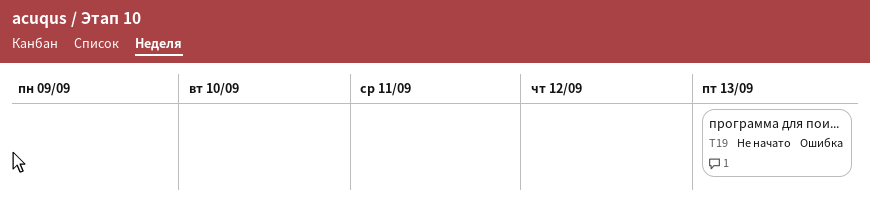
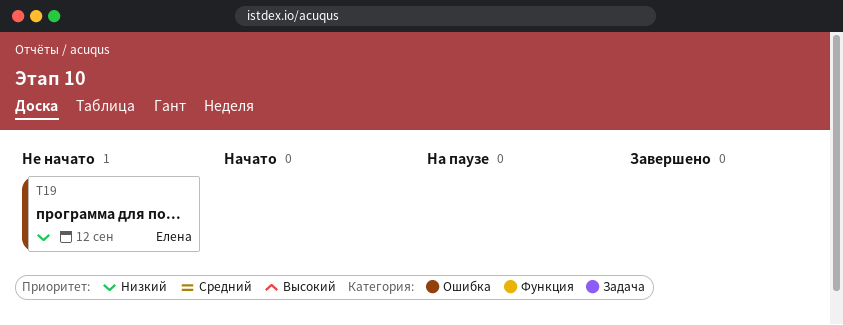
T19, due: Sep 13 -> Sep 12

